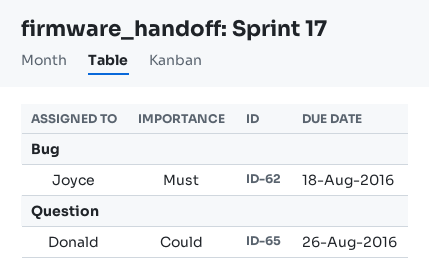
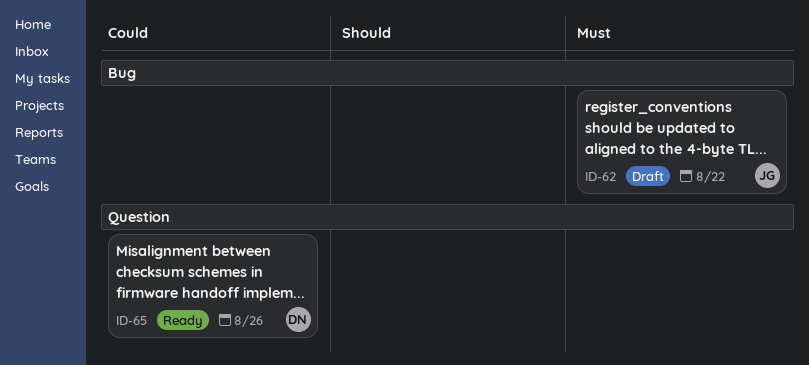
ID-62, due: Aug 18 -> Aug 22

